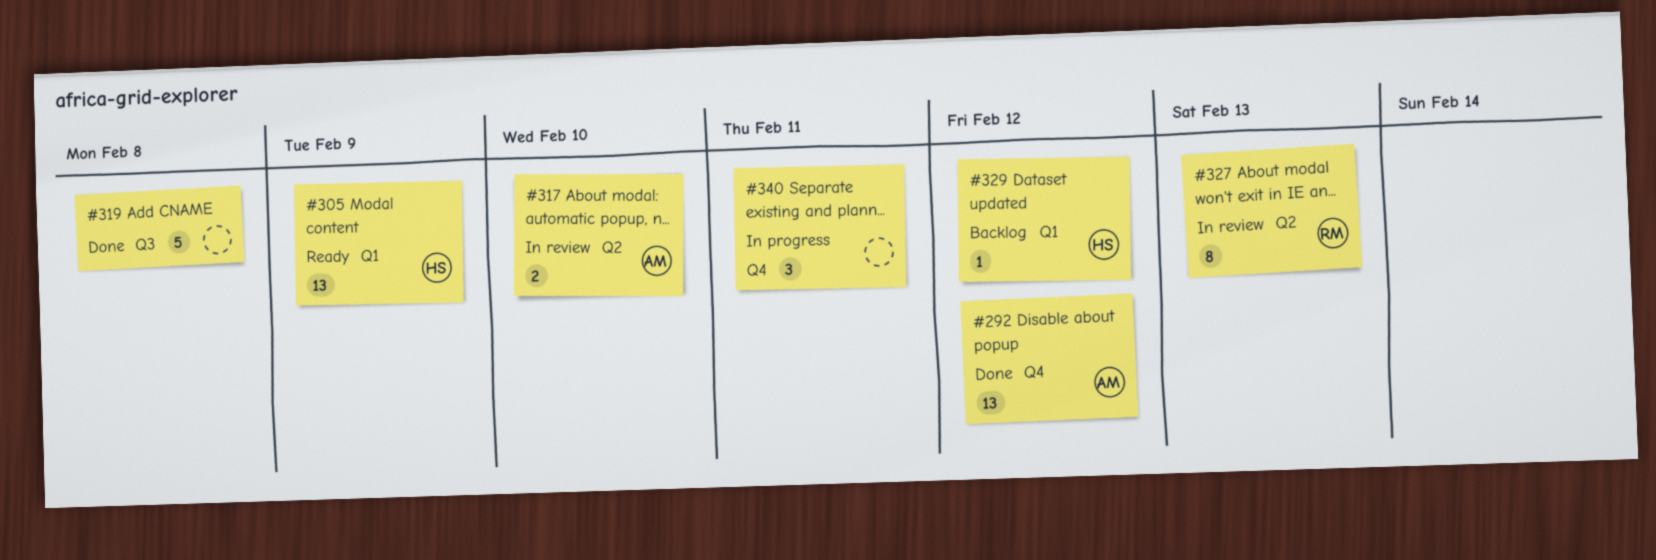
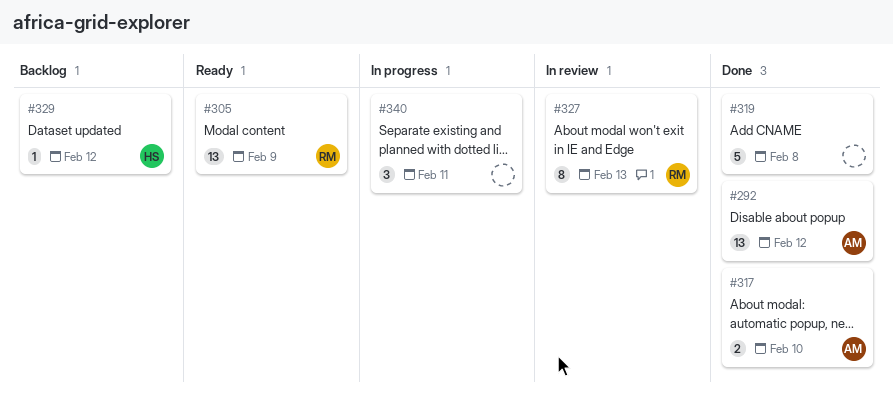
#305, owner: HS -> RM
#317, status: In review -> Done

